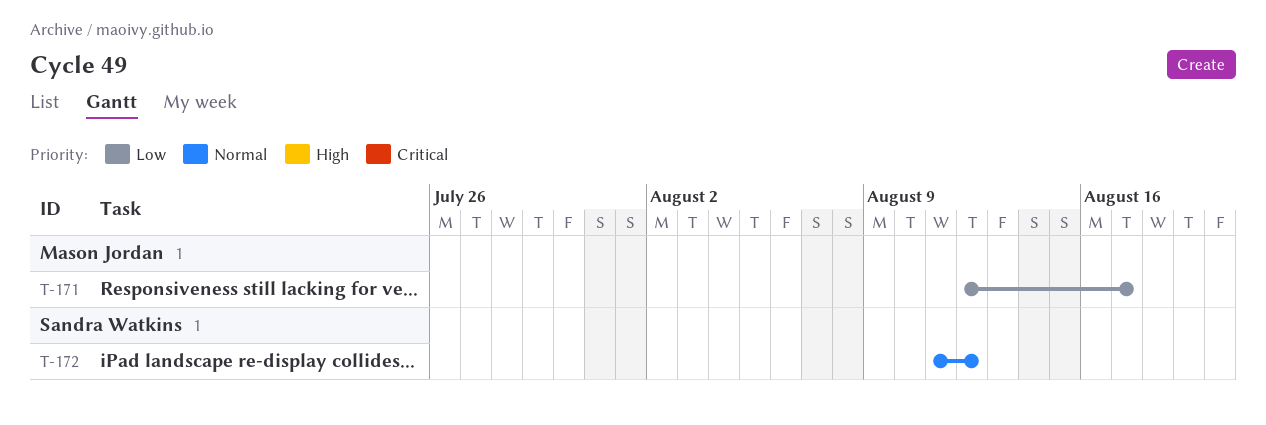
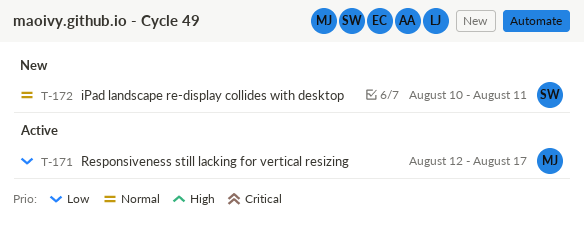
T-172, start: Aug 11 -> Aug 10
T-172, due: Aug 12 -> Aug 11

